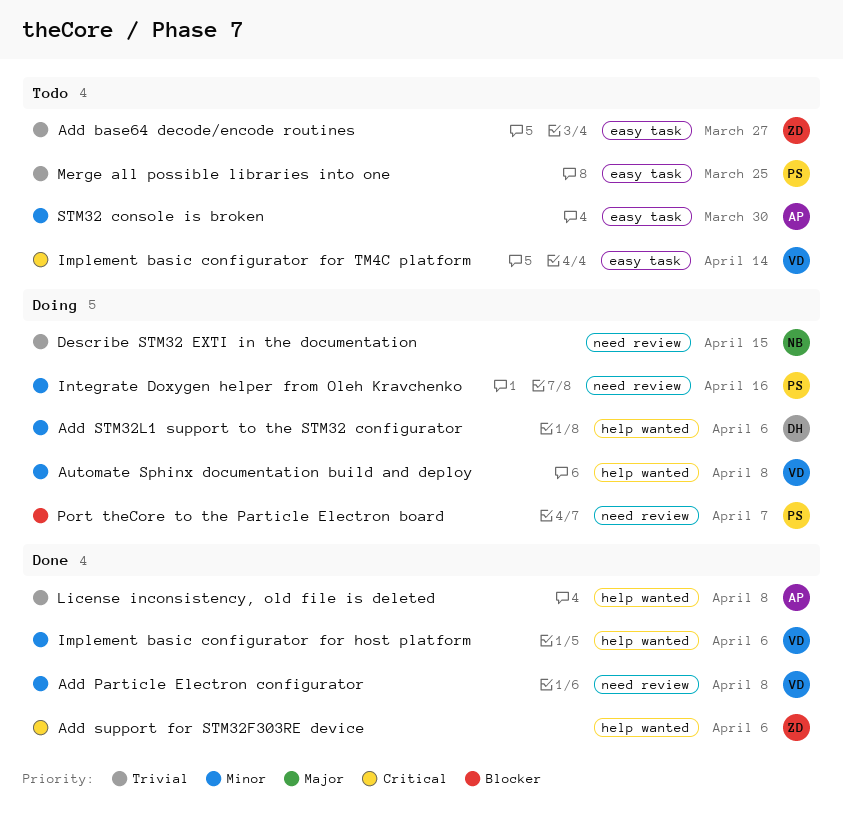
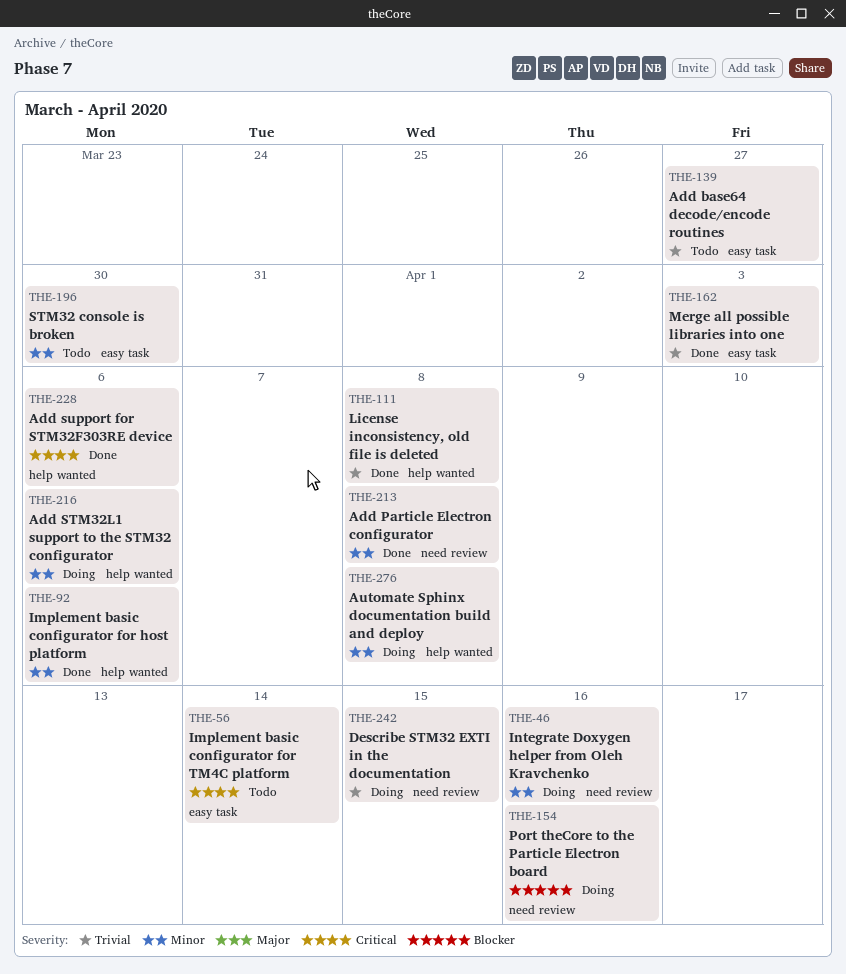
Merge all possible libraries into one, status: Todo -> Done
Merge all possible libraries into one, due: Mar 25 -> Apr 3
Port theCore to the Particle Electron board, due: Apr 7 -> Apr 16

